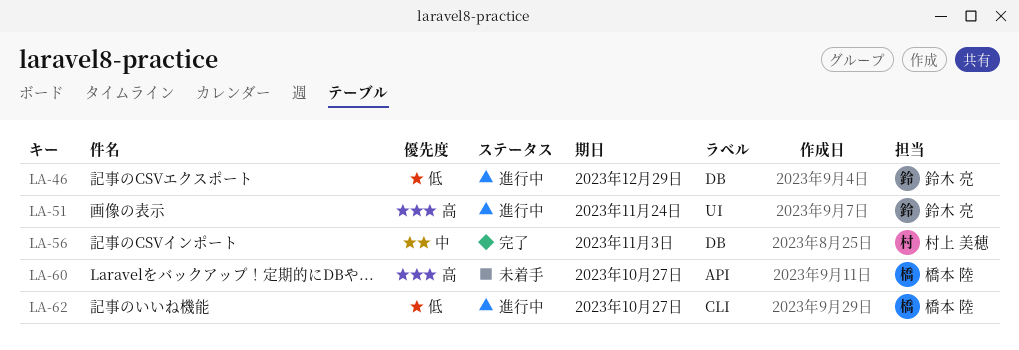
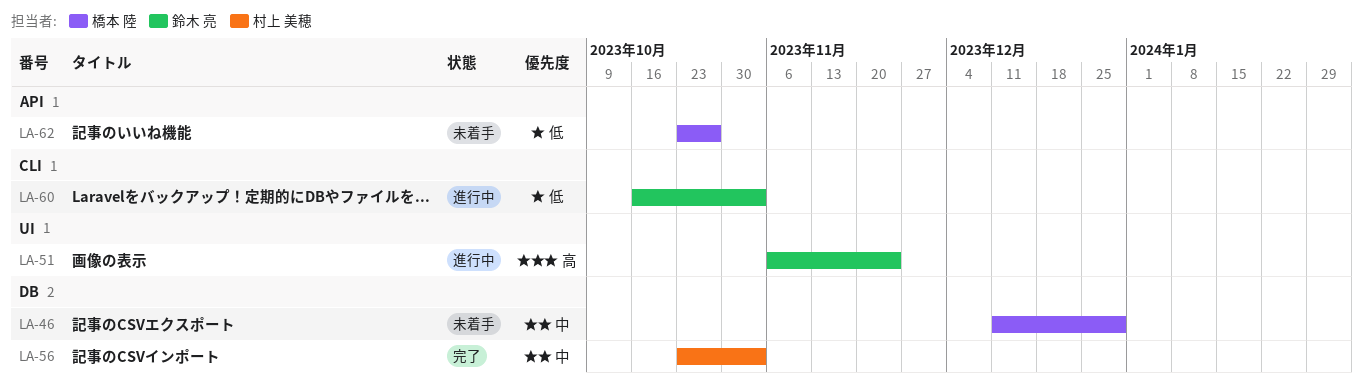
LA-46, status: 進行中 -> 未着手
LA-46, owner: 鈴木 亮 -> 橋本 陸
LA-46, priority: 低 -> 中
LA-60, status: 未着手 -> 進行中
LA-60, owner: 橋本 陸 -> 鈴木 亮
LA-60, priority: 高 -> 低
LA-60, label: API -> CLI
LA-60, due: Oct 27 -> Nov 3
LA-62, status: 進行中 -> 未着手
LA-62, label: CLI -> API

